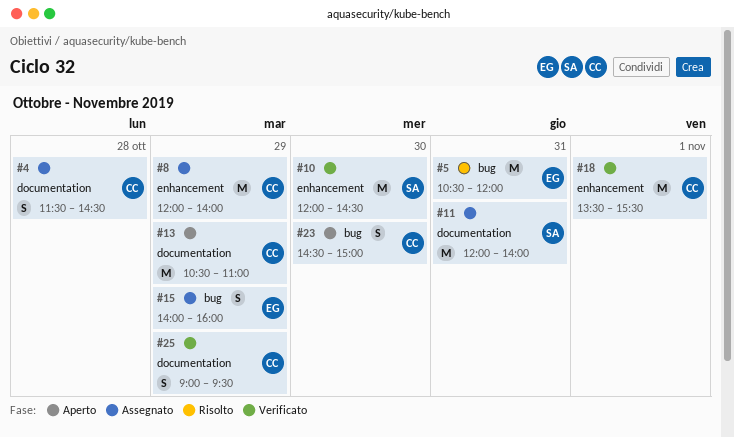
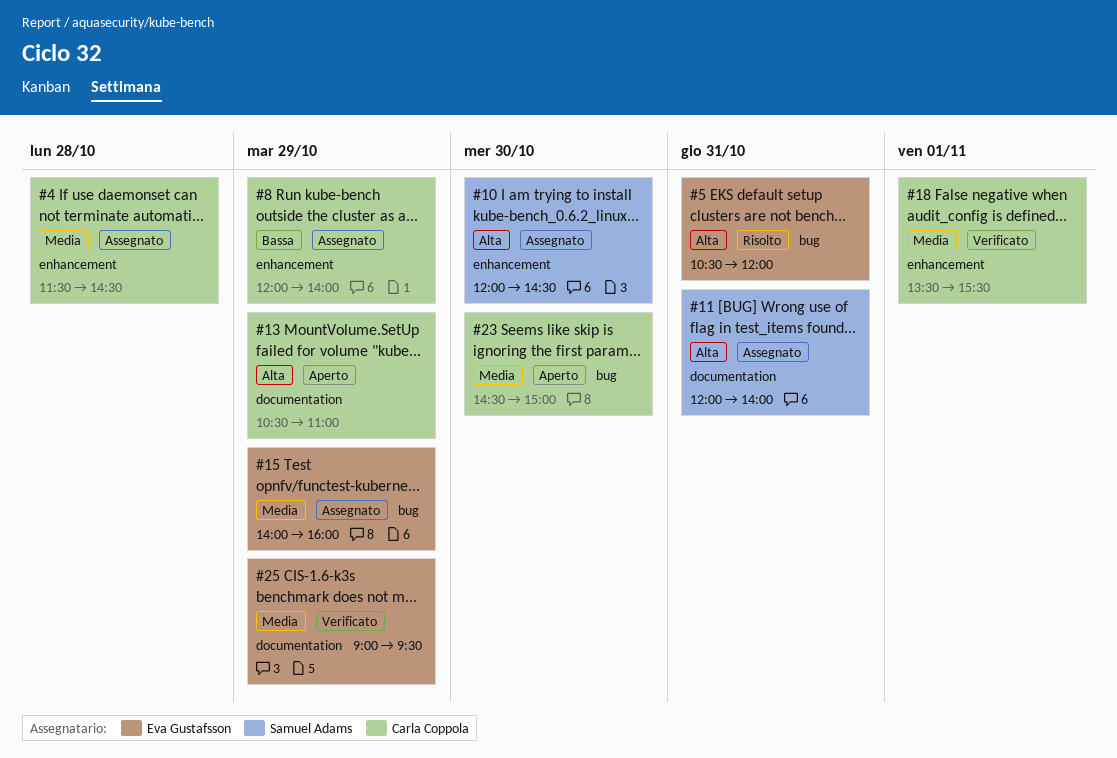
#4, label: documentation -> enhancement
#10, status: Verificato -> Assegnato
#25, owner: Carla Coppola -> Eva Gustafsson

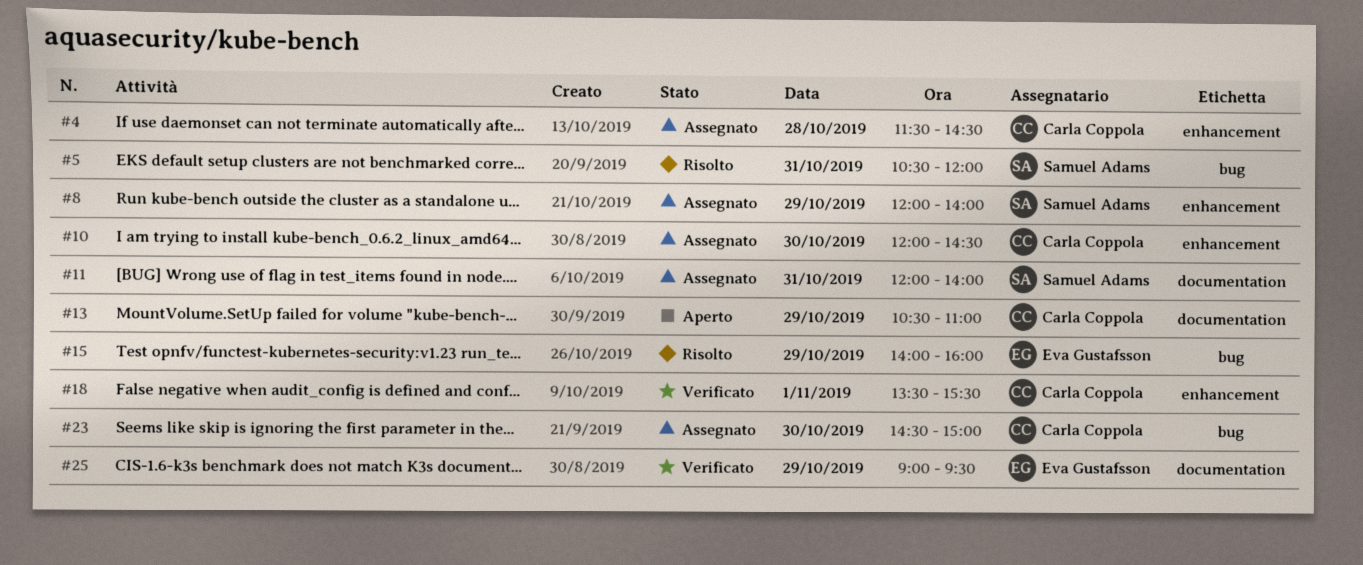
#5, owner: Eva Gustafsson -> Samuel Adams
#8, owner: Carla Coppola -> Samuel Adams
#10, owner: Samuel Adams -> Carla Coppola
#15, status: Assegnato -> Risolto
#23, status: Aperto -> Assegnato

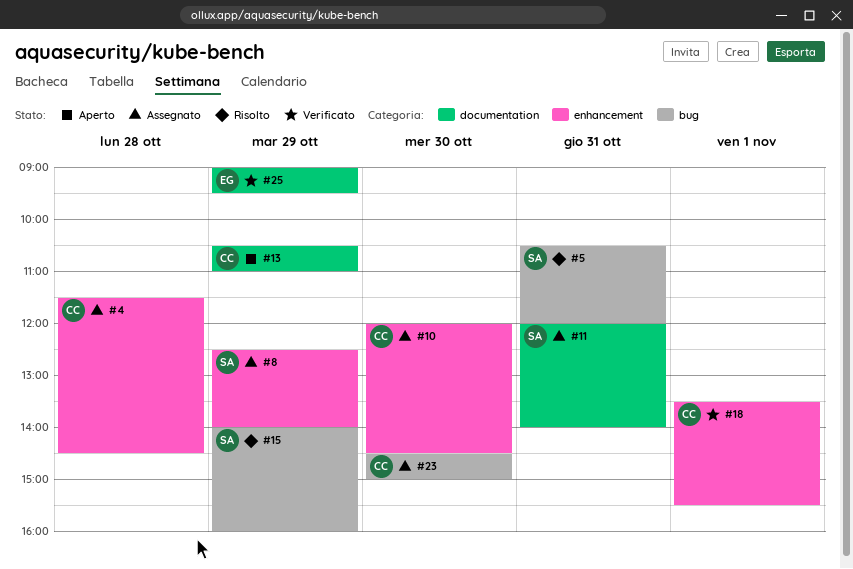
#8, begins: 12:00 -> 12:30
#15, owner: Eva Gustafsson -> Samuel Adams

